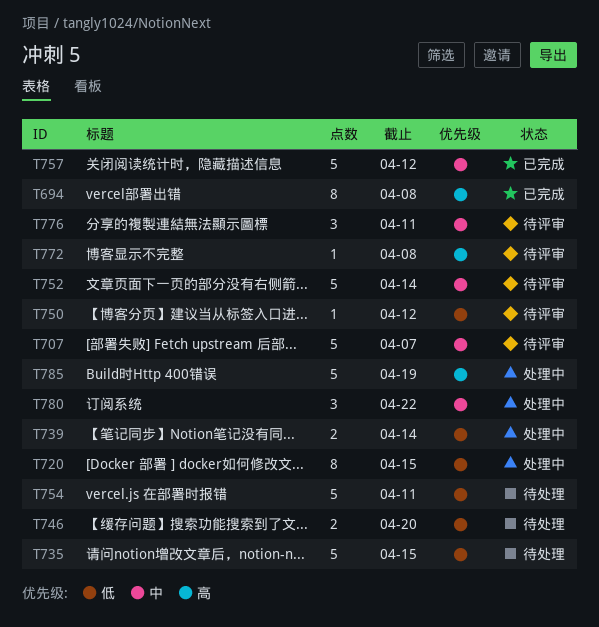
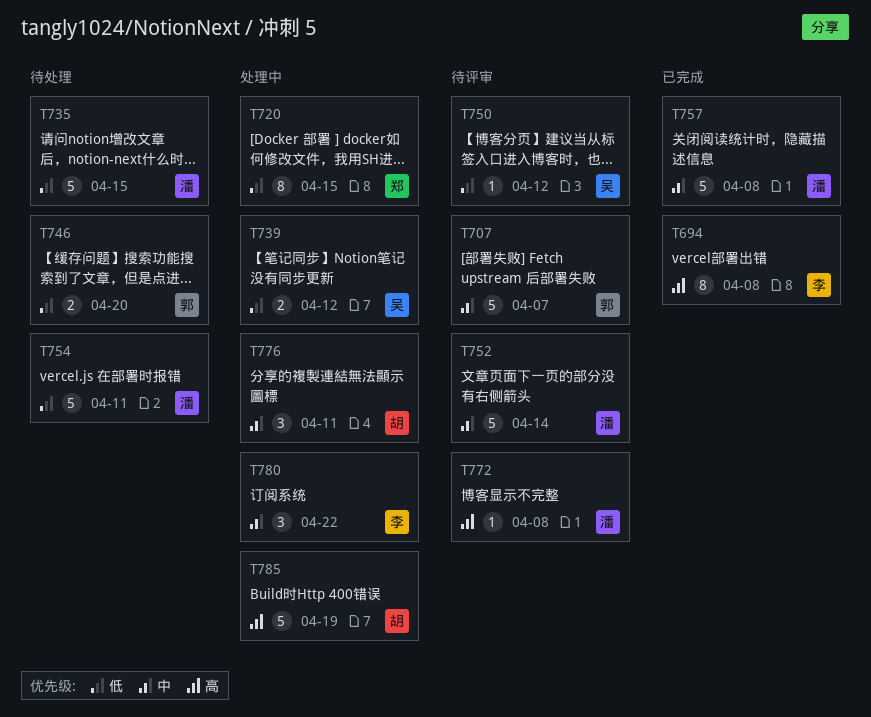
T739, due: Apr 14 -> Apr 12
T757, due: Apr 12 -> Apr 8
T776, status: 待评审 -> 处理中

